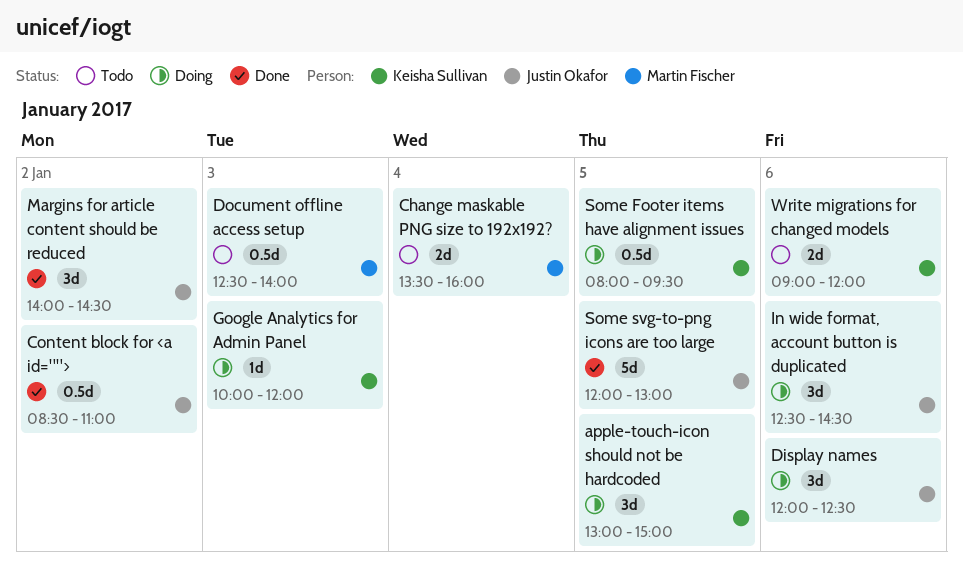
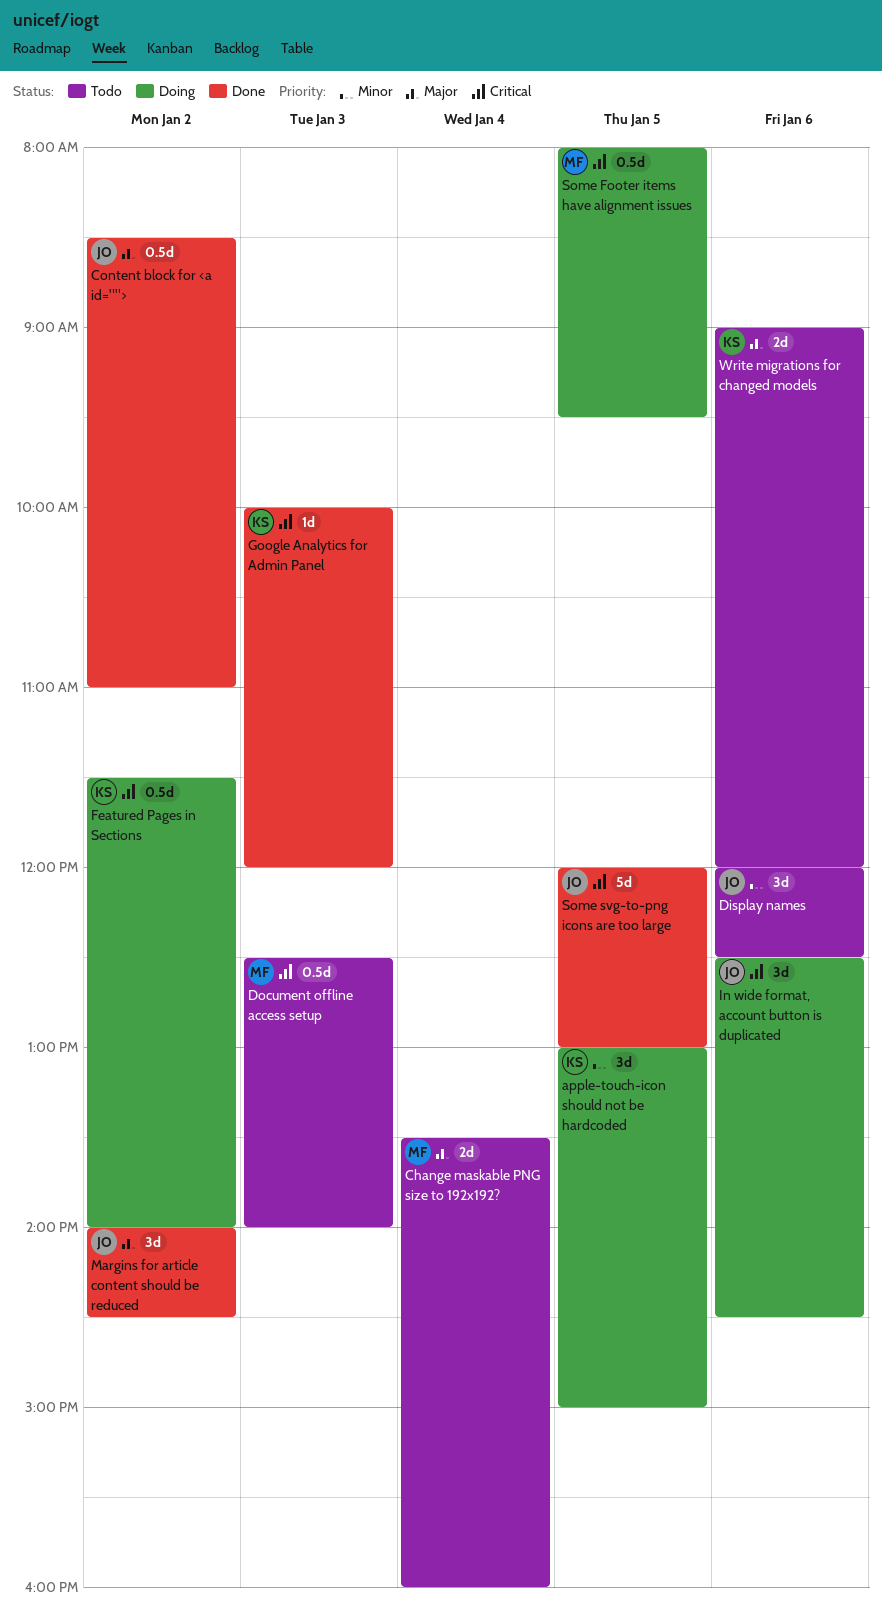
Display names, status: Doing -> Todo
Featured Pages in Sections: none -> present
Google Analytics for Admin Panel, status: Doing -> Done
Some Footer items have alignment issues, owner: Keisha Sullivan -> Martin Fischer

